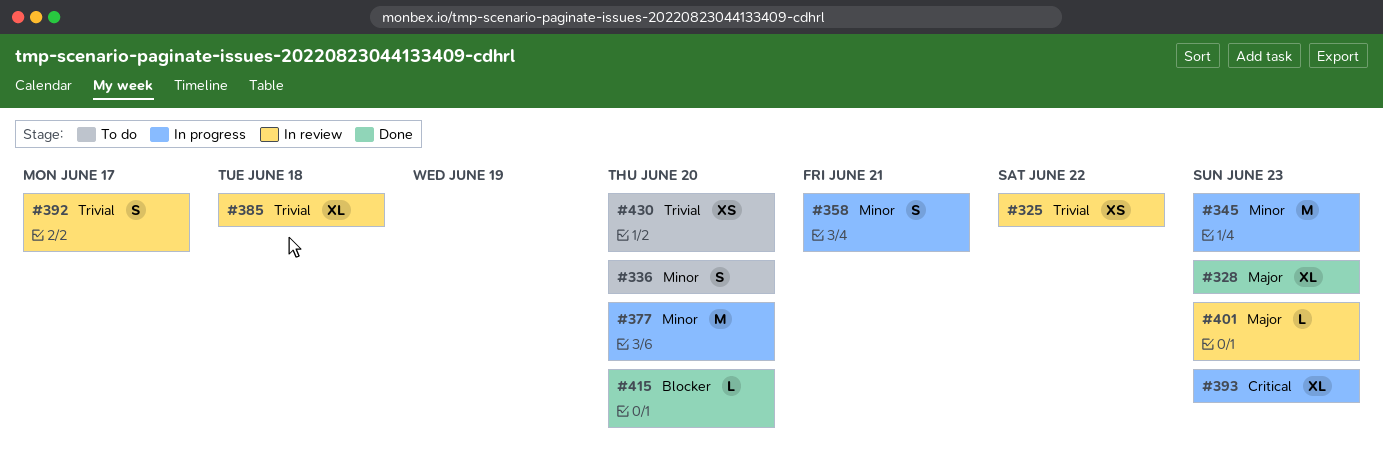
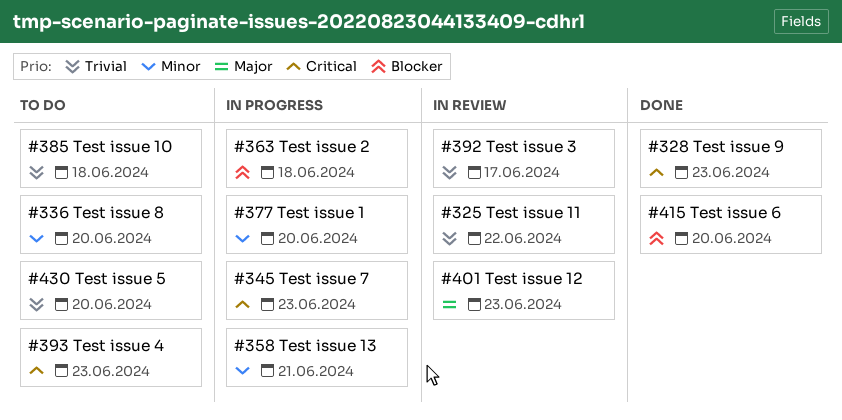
#328, priority: Major -> Critical
#345, priority: Minor -> Critical
#363: none -> present
#385, status: In review -> To do
#393, status: In progress -> To do

